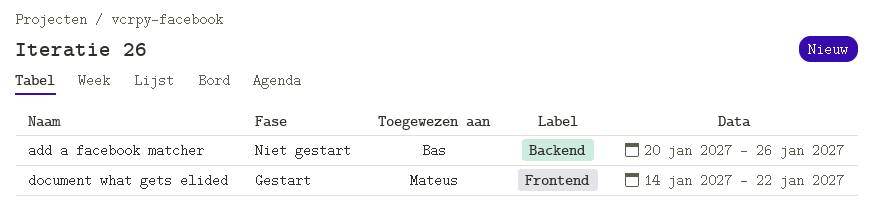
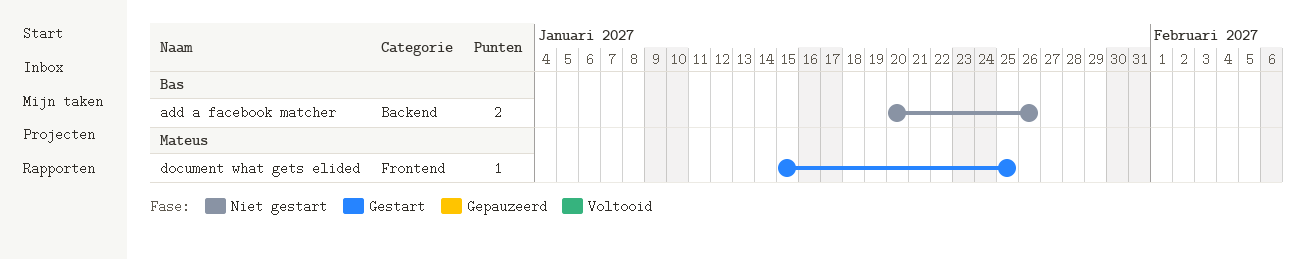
document what gets elided, start: Jan 14 -> Jan 15
document what gets elided, due: Jan 22 -> Jan 25

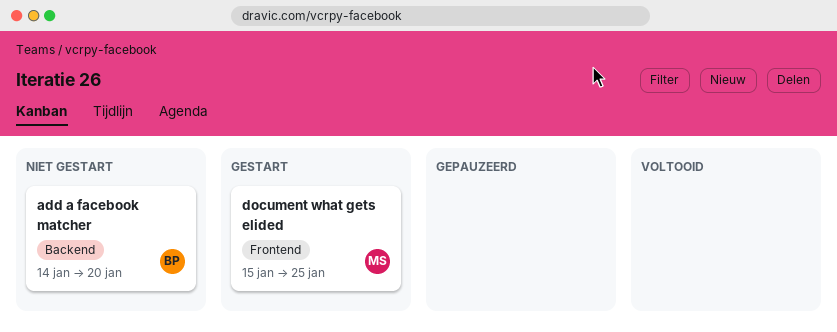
add a facebook matcher, start: Jan 20 -> Jan 14
add a facebook matcher, due: Jan 26 -> Jan 20

